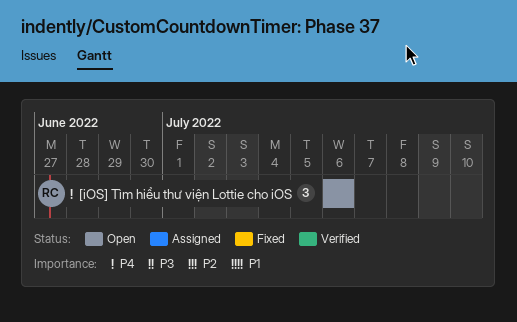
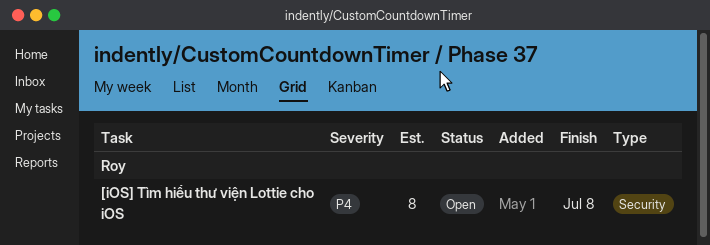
[iOS] Tìm hiểu thư viện Lottie cho iOS, estimate: 3 -> 8
[iOS] Tìm hiểu thư viện Lottie cho iOS, due: Jul 6 -> Jul 8

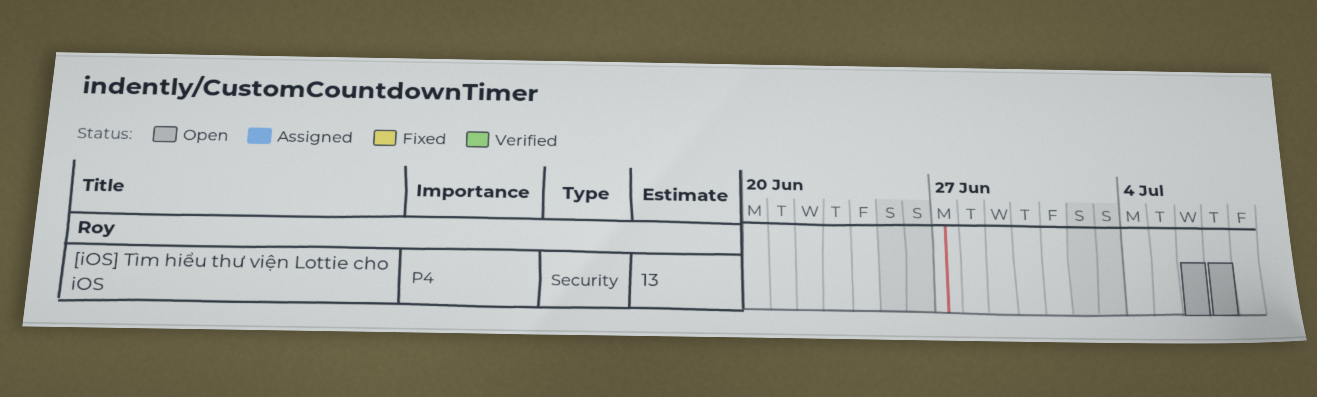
[iOS] Tìm hiểu thư viện Lottie cho iOS, estimate: 8 -> 13
[iOS] Tìm hiểu thư viện Lottie cho iOS, due: Jul 8 -> Jul 7

